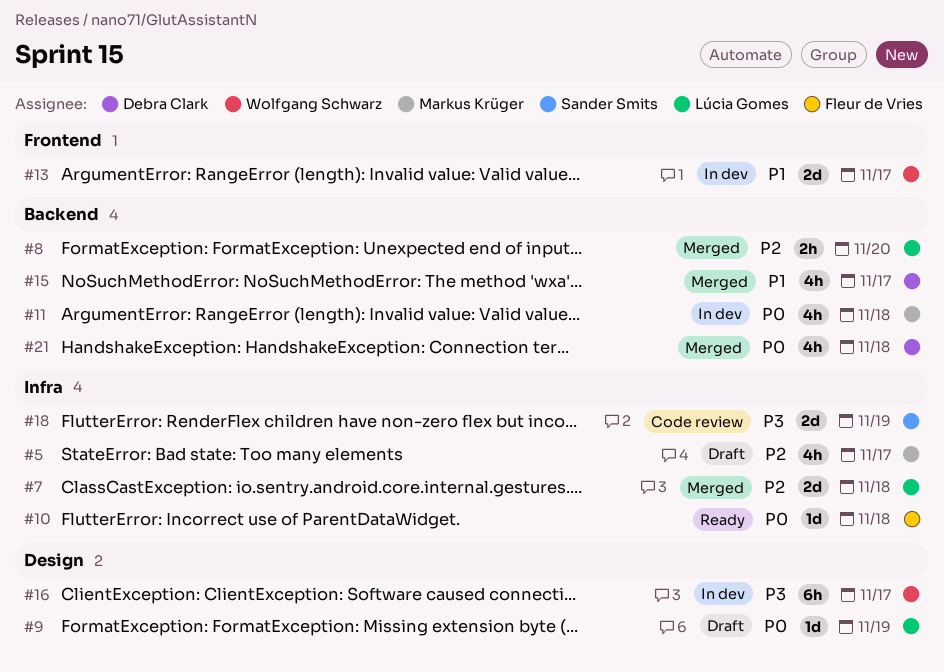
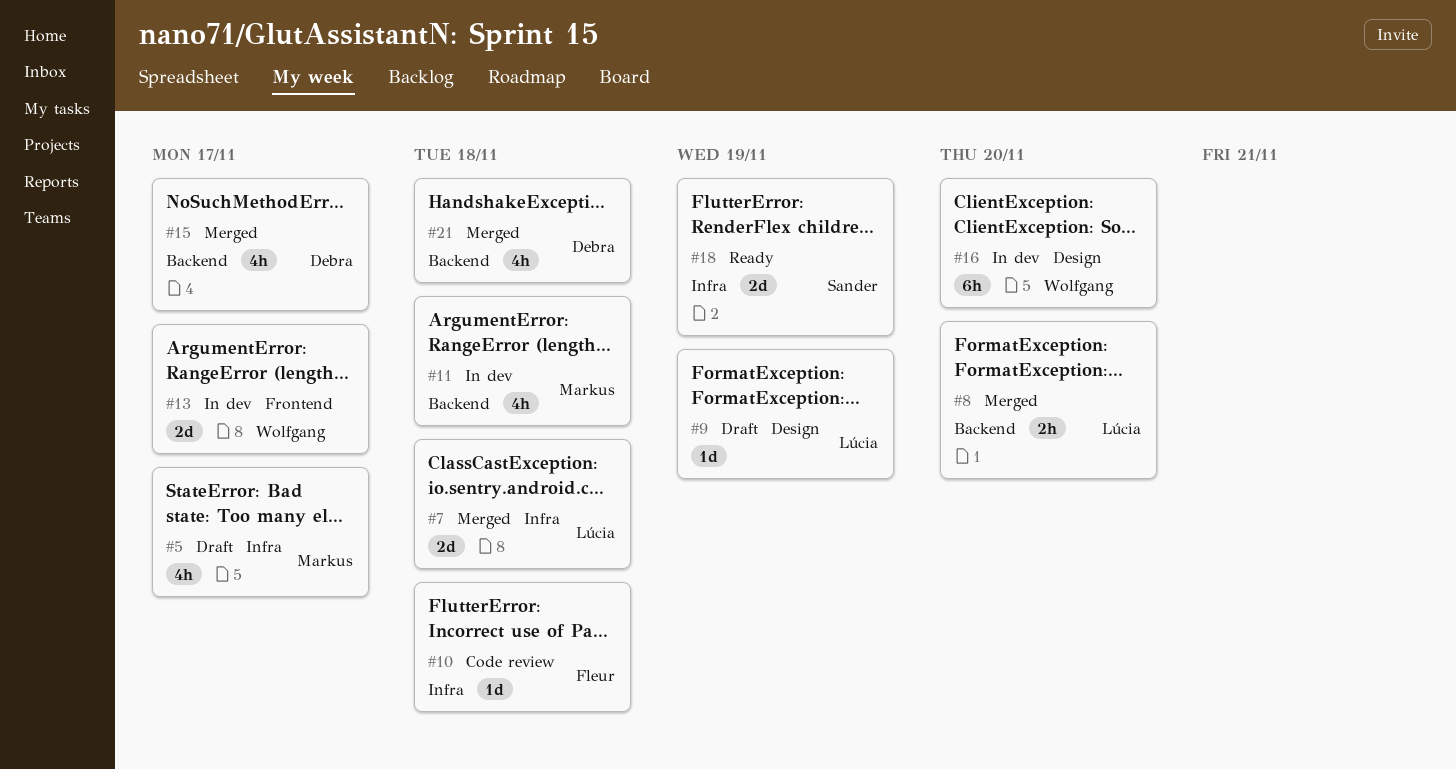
#10, status: Ready -> Code review
#16, due: Nov 17 -> Nov 20
#18, status: Code review -> Ready

